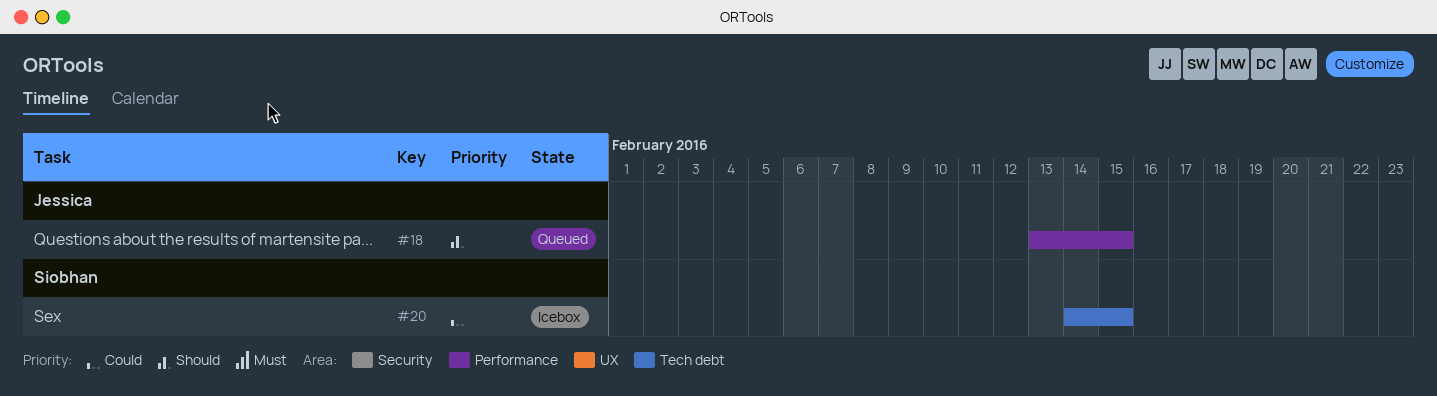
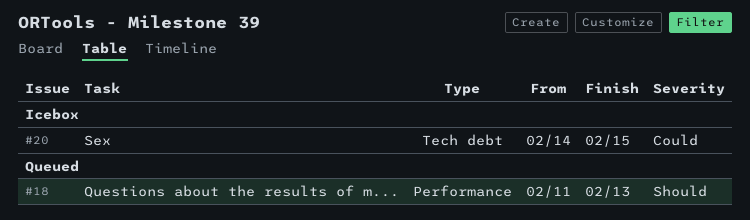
#18, start: Feb 13 -> Feb 11
#18, due: Feb 15 -> Feb 13

